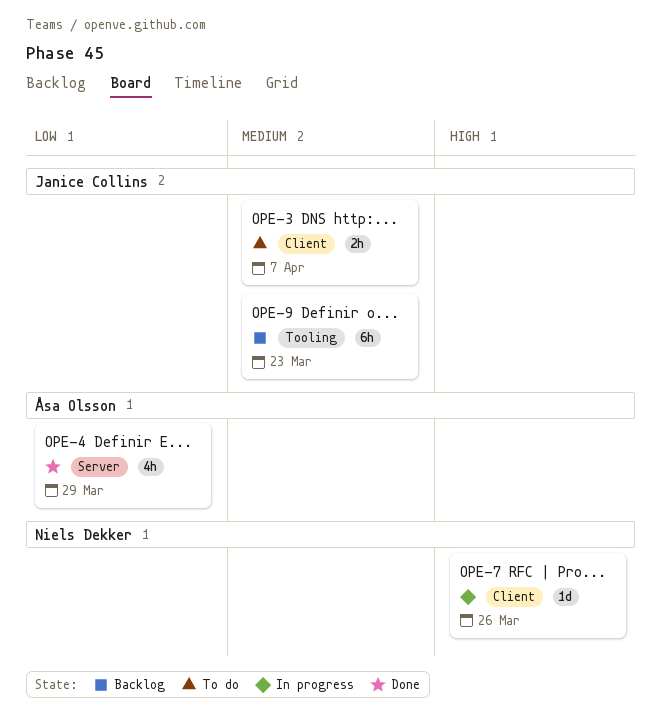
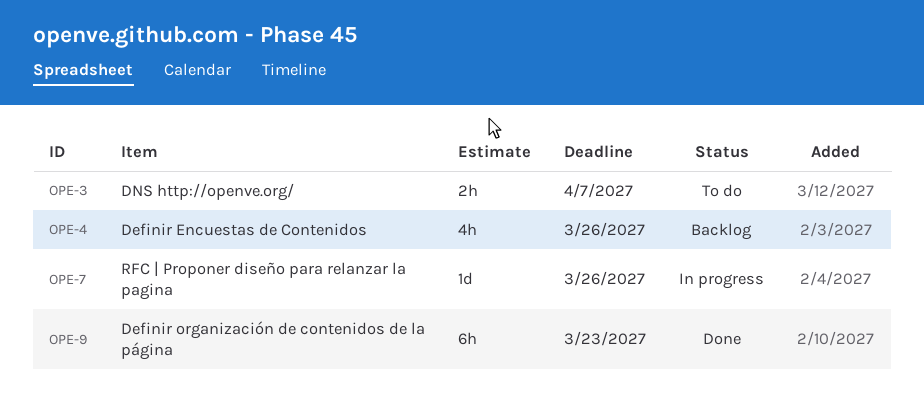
OPE-4, status: Done -> Backlog
OPE-4, due: Mar 29 -> Mar 26
OPE-9, status: Backlog -> Done

